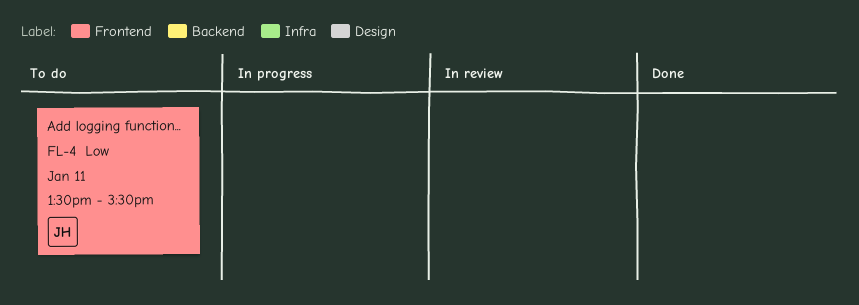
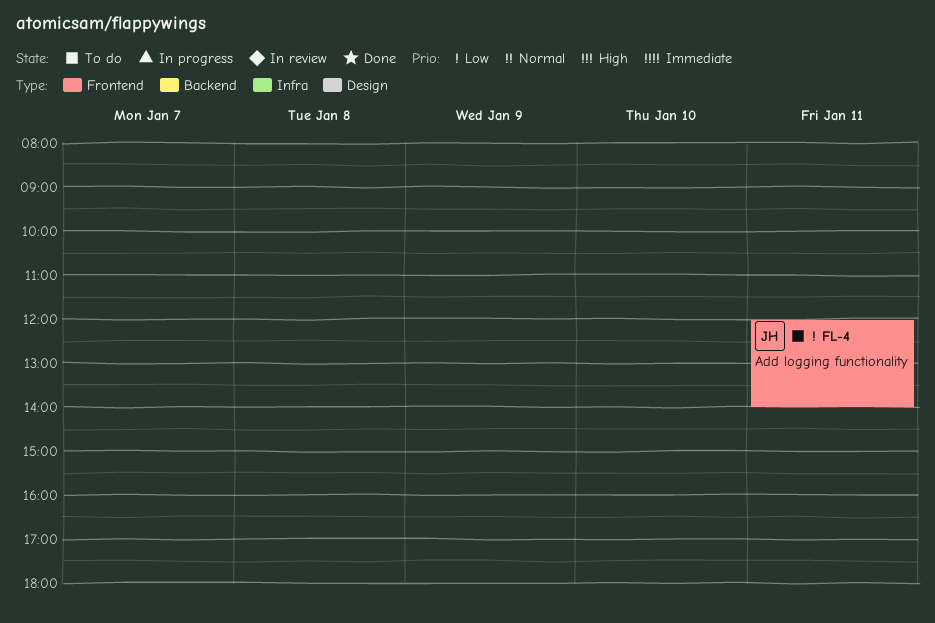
FL-4, begins: 13:30 -> 12:00
FL-4, ends: 15:30 -> 14:00

